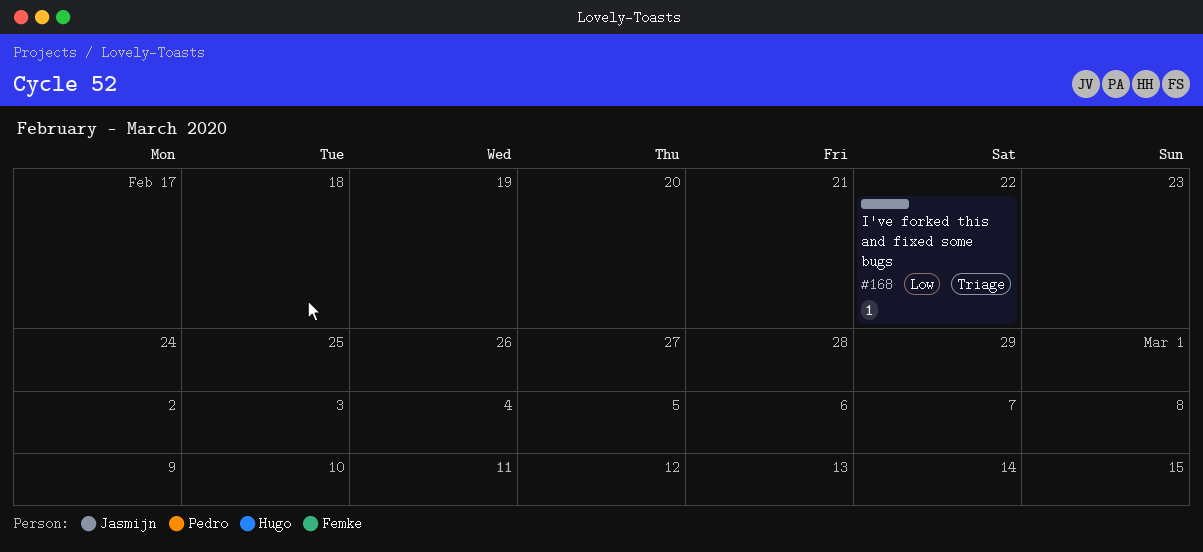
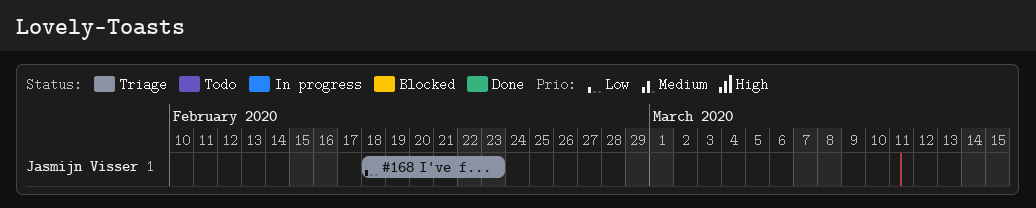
#168, due: Feb 22 -> Feb 23

